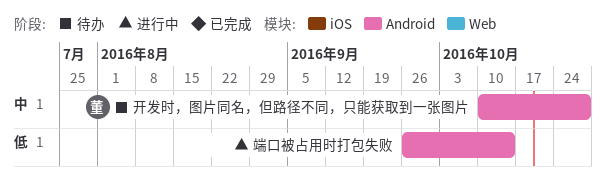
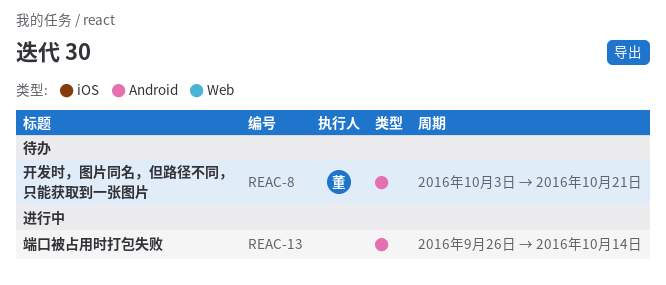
开发时，图片同名，但路径不同，只能获取到一张图片, start: Oct 10 -> Oct 3
开发时，图片同名，但路径不同，只能获取到一张图片, due: Oct 28 -> Oct 21

